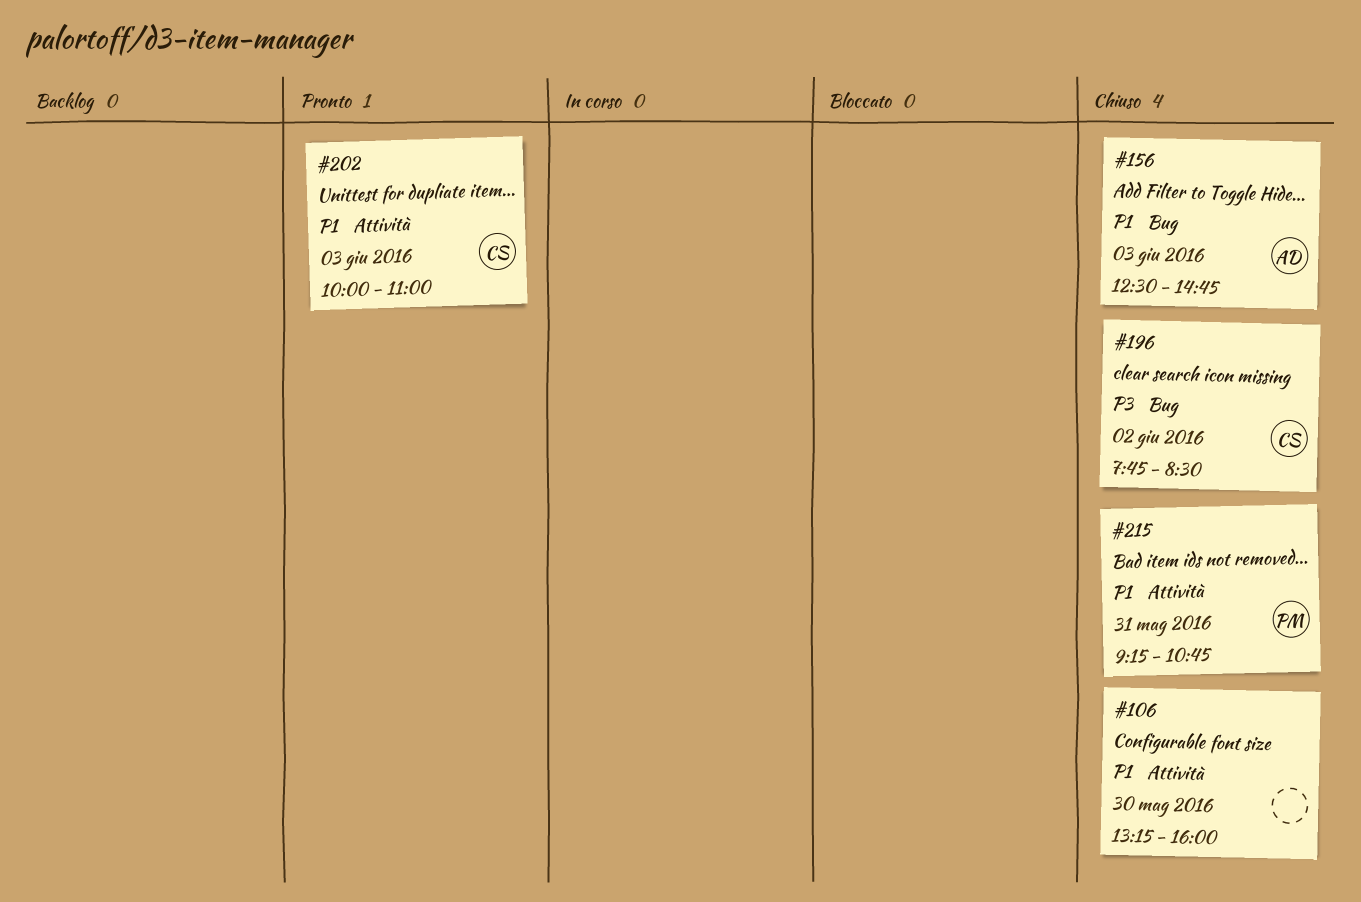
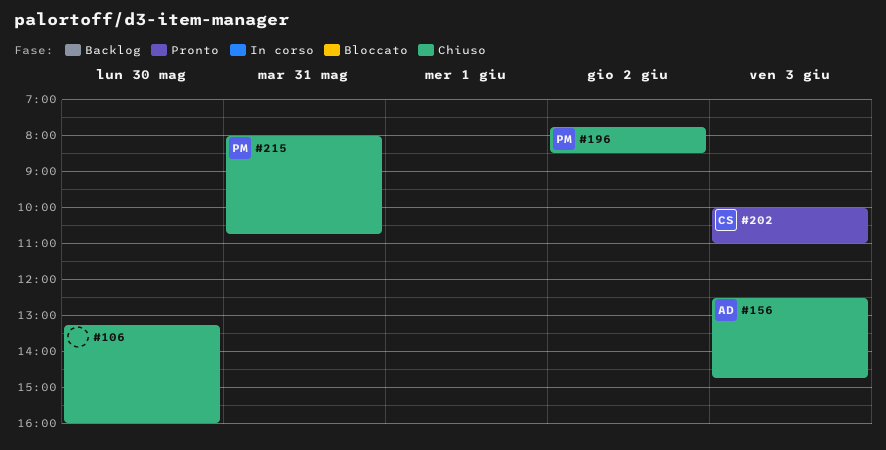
#196, owner: CS -> PM
#215, begins: 09:15 -> 08:00

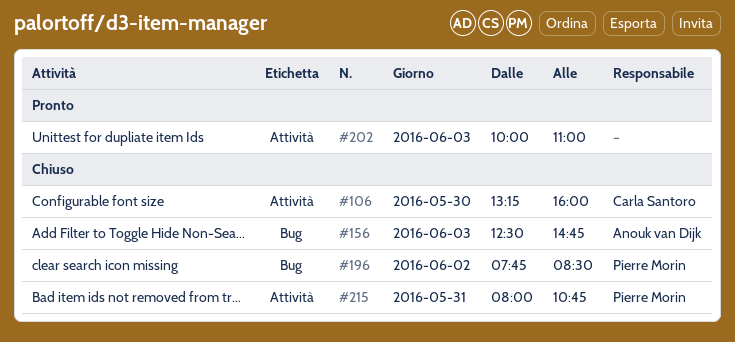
#106, owner: none -> Carla Santoro
#202, owner: Carla Santoro -> none

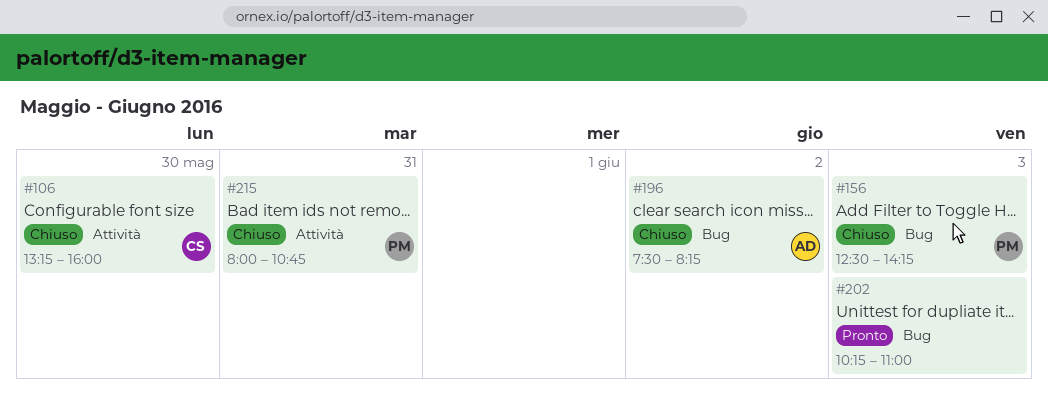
#156, owner: Anouk van Dijk -> Pierre Morin
#156, ends: 14:45 -> 14:15
#196, owner: Pierre Morin -> Anouk van Dijk
#196, begins: 07:45 -> 07:30
#196, ends: 08:30 -> 08:15
#202, label: Attività -> Bug
#202, begins: 10:00 -> 10:15

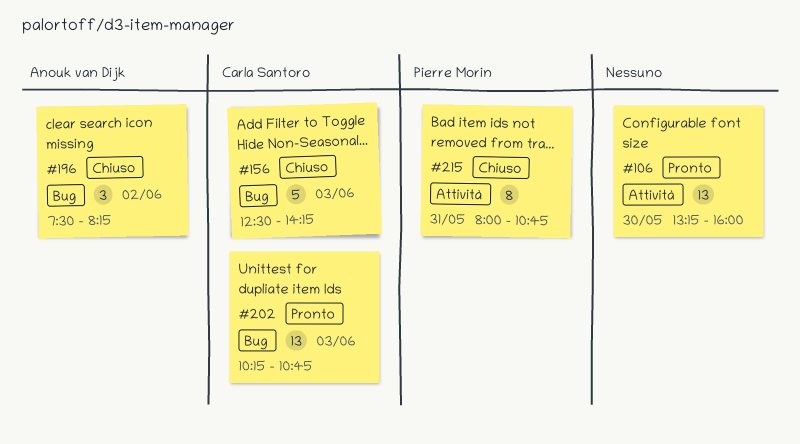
#106, status: Chiuso -> Pronto
#106, owner: Carla Santoro -> none
#156, owner: Pierre Morin -> Carla Santoro
#202, owner: none -> Carla Santoro
#202, ends: 11:00 -> 10:45

